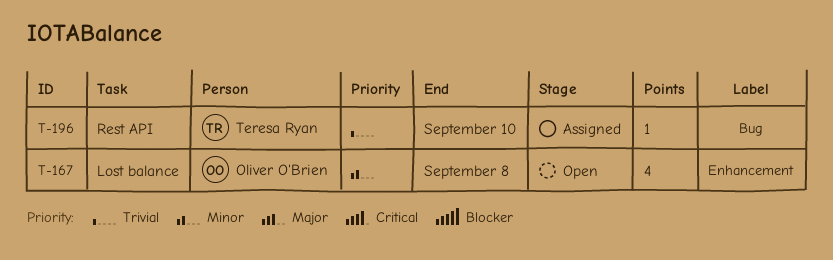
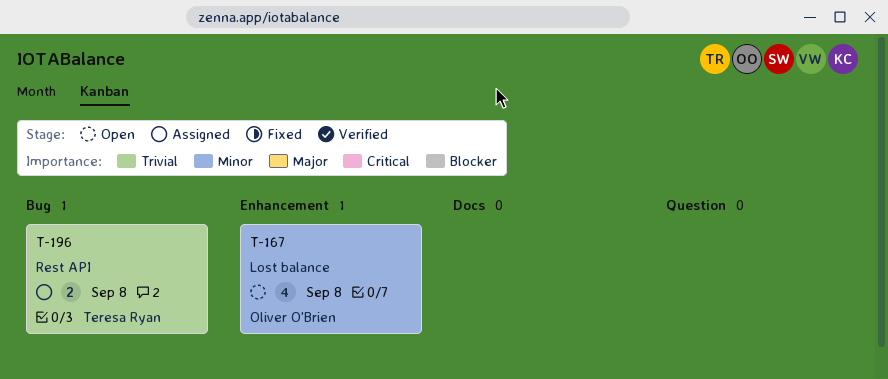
T-196, estimate: 1 -> 2
T-196, due: Sep 10 -> Sep 8

